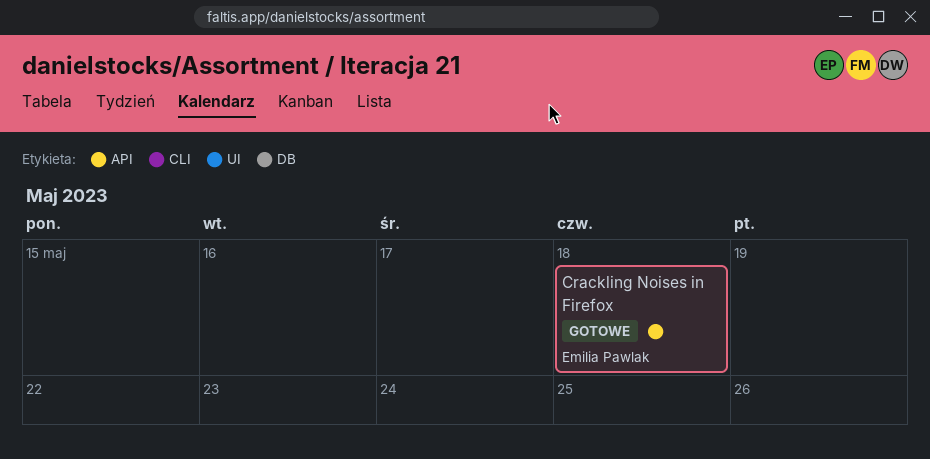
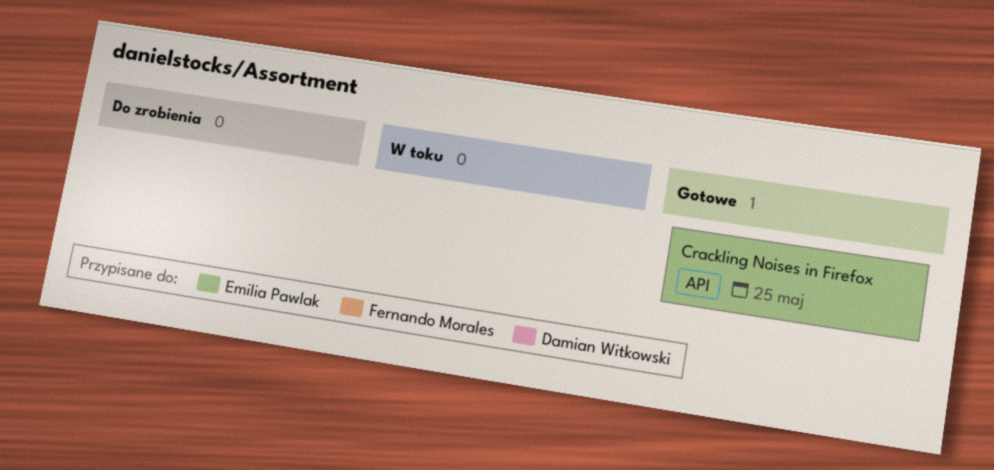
Crackling Noises in Firefox, due: May 18 -> May 25

